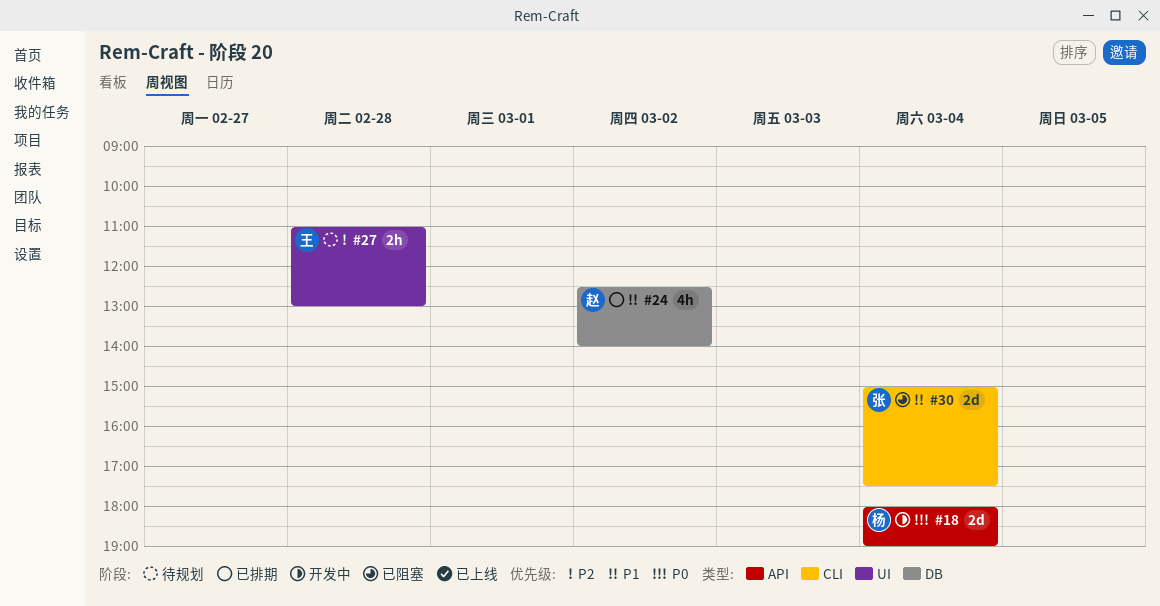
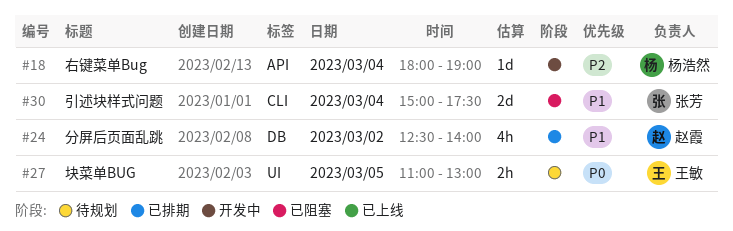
#18, priority: P0 -> P2
#18, estimate: 2d -> 1d
#27, priority: P2 -> P0
#27, day: Feb 28 -> Mar 5

